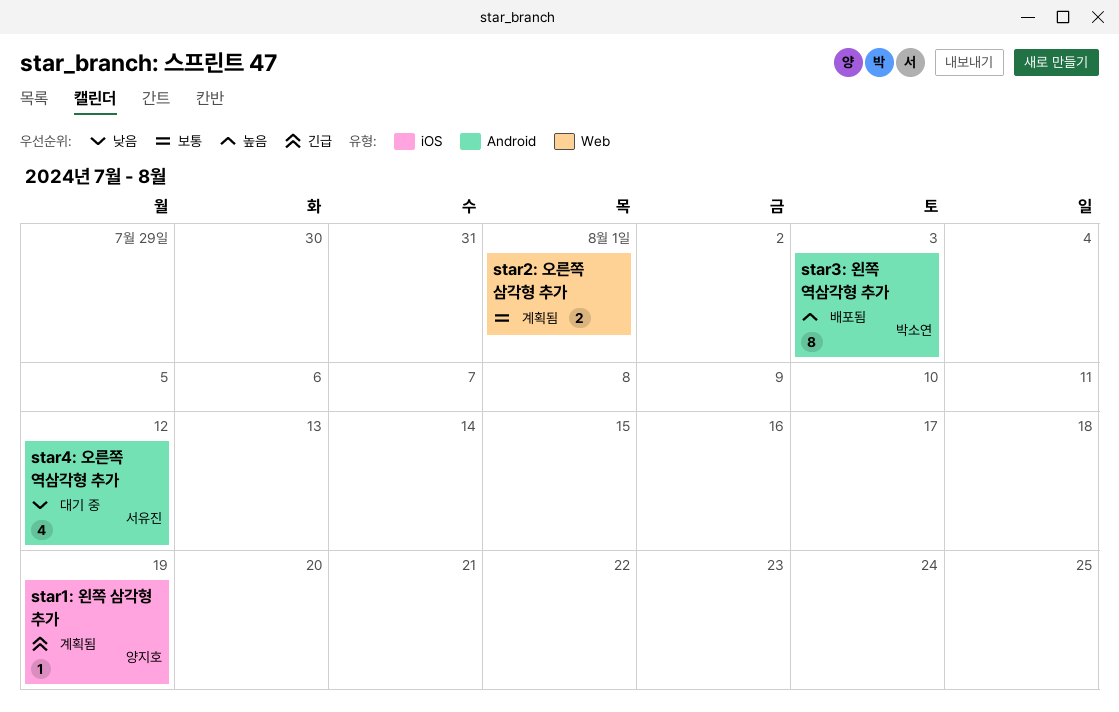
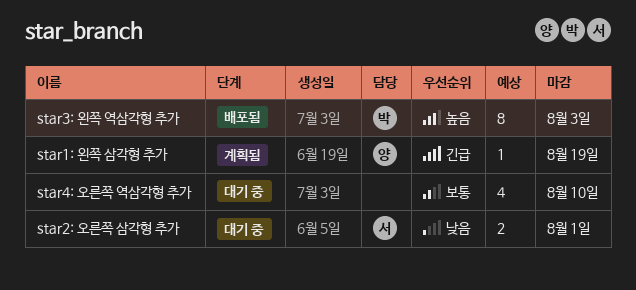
star2: 오른쪽 삼각형 추가, status: 계획됨 -> 대기 중
star2: 오른쪽 삼각형 추가, owner: none -> 서유진
star2: 오른쪽 삼각형 추가, priority: 보통 -> 낮음
star4: 오른쪽 역삼각형 추가, owner: 서유진 -> none
star4: 오른쪽 역삼각형 추가, priority: 낮음 -> 보통
star4: 오른쪽 역삼각형 추가, due: Aug 12 -> Aug 10

